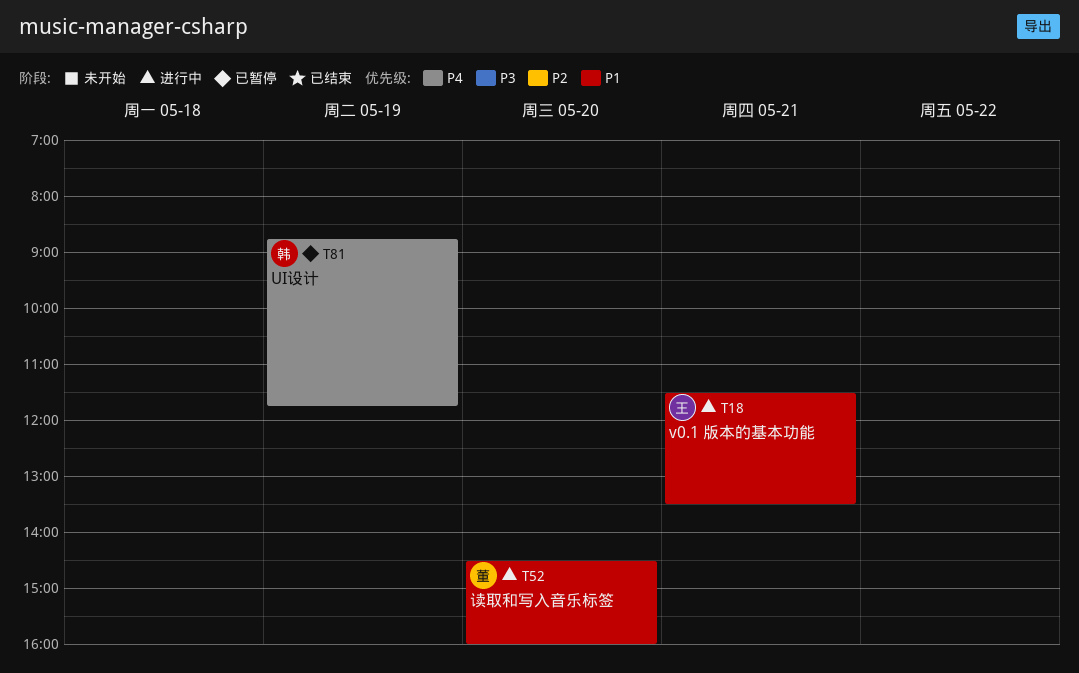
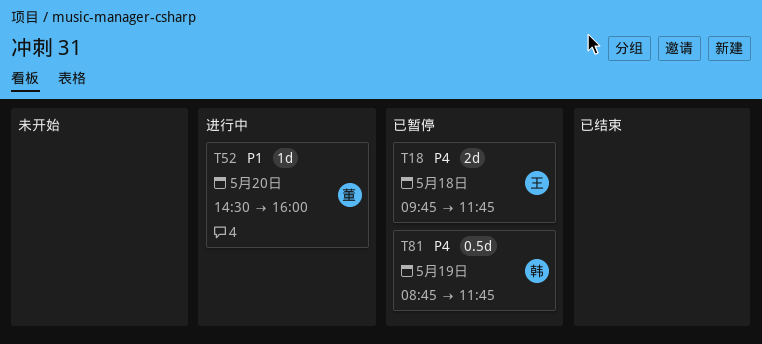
T18, status: 进行中 -> 已暂停
T18, priority: P1 -> P4
T18, day: May 21 -> May 18
T18, begins: 11:30 -> 09:45
T18, ends: 13:30 -> 11:45

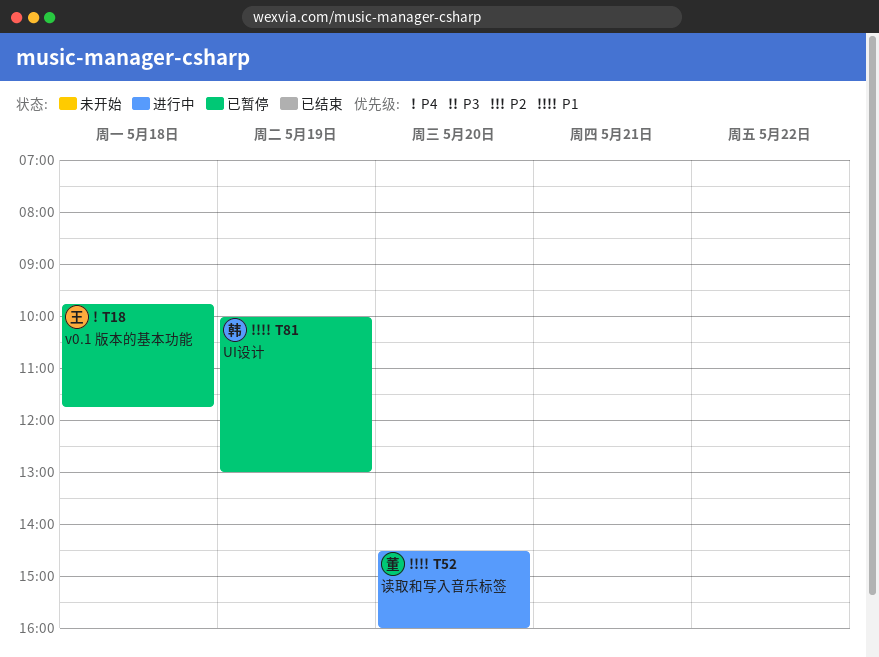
T81, priority: P4 -> P1
T81, begins: 08:45 -> 10:00
T81, ends: 11:45 -> 13:00

